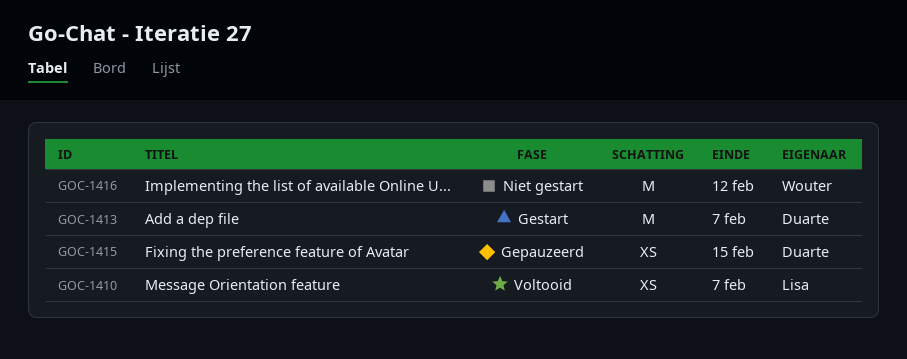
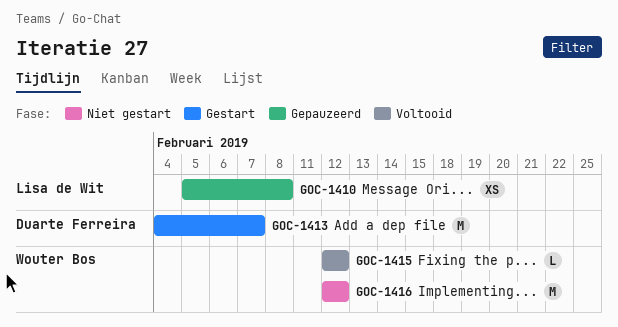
GOC-1410, status: Voltooid -> Gepauzeerd
GOC-1410, due: Feb 7 -> Feb 8
GOC-1415, status: Gepauzeerd -> Voltooid
GOC-1415, owner: Duarte Ferreira -> Wouter Bos
GOC-1415, estimate: XS -> L
GOC-1415, due: Feb 15 -> Feb 12

